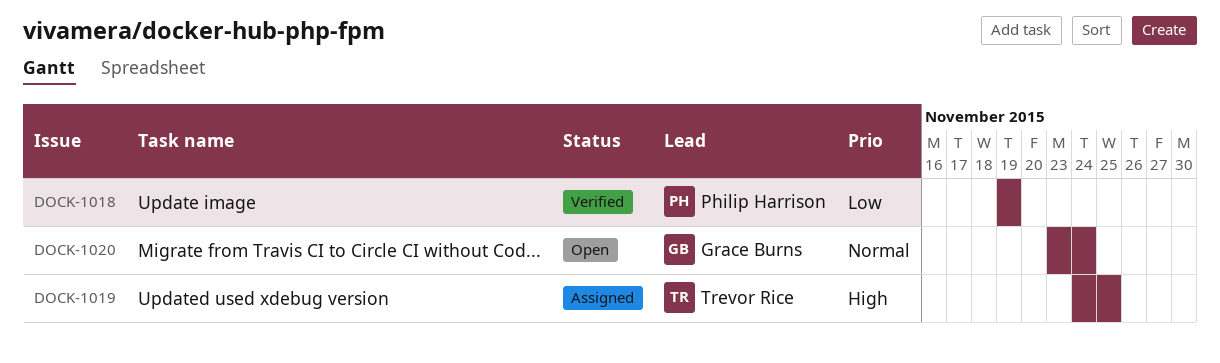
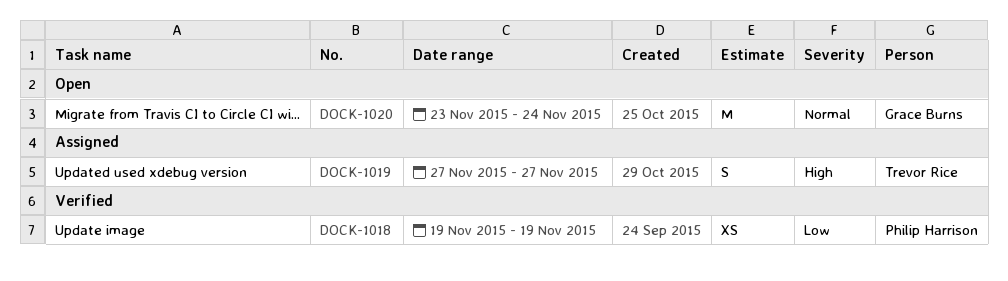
DOCK-1019, start: Nov 24 -> Nov 27
DOCK-1019, due: Nov 25 -> Nov 27

